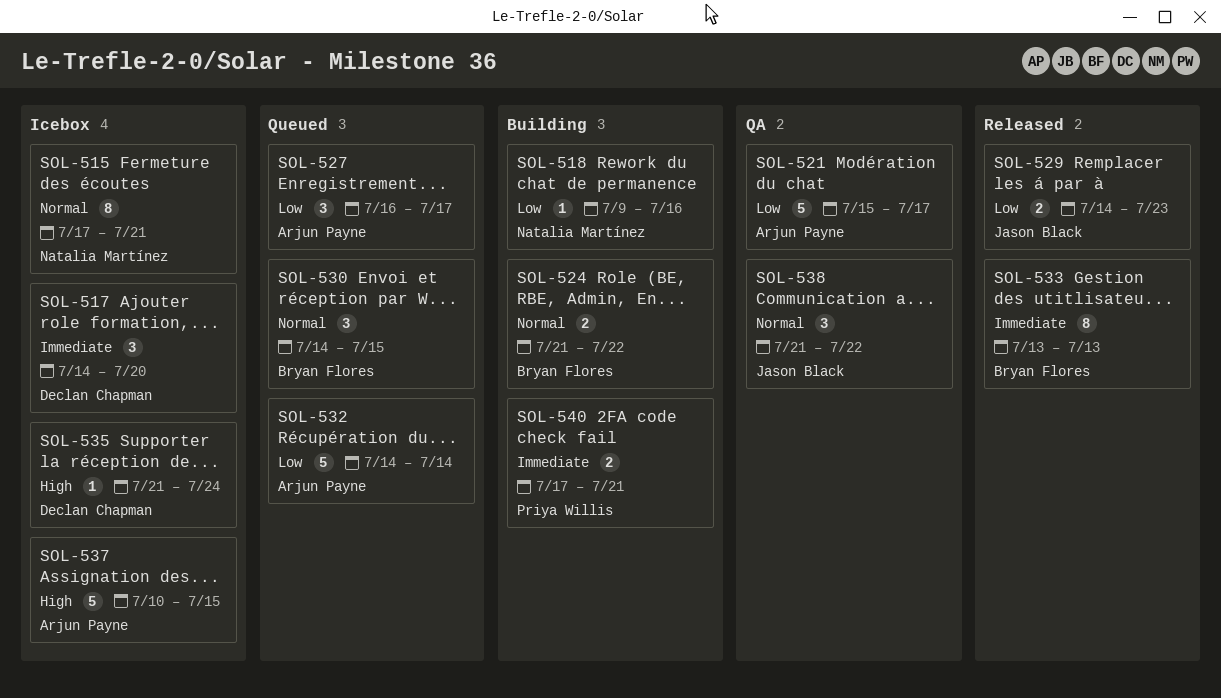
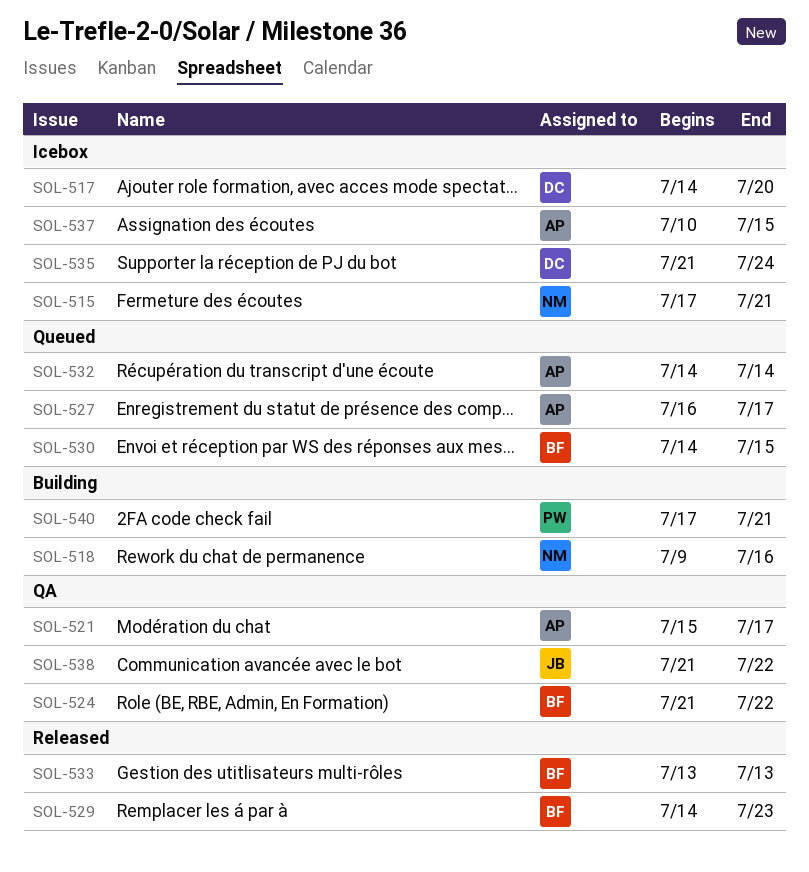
SOL-524, status: Building -> QA
SOL-529, owner: Jason Black -> Bryan Flores

